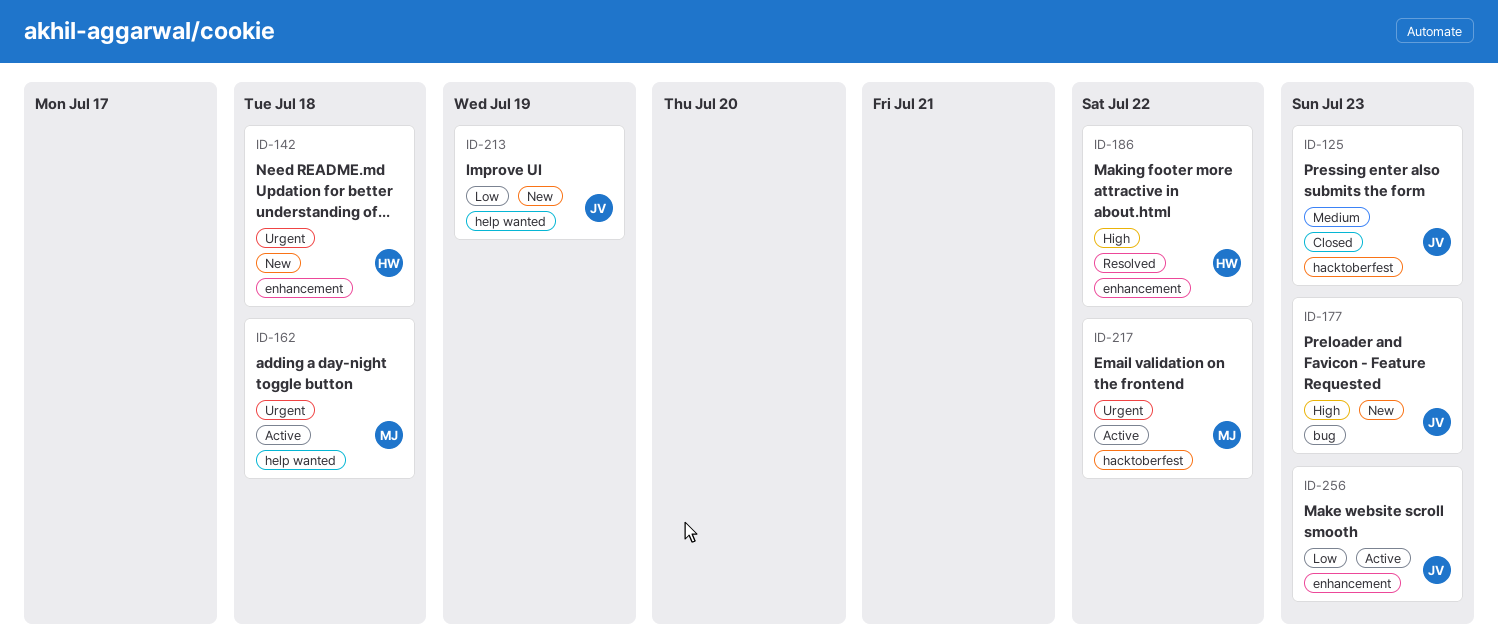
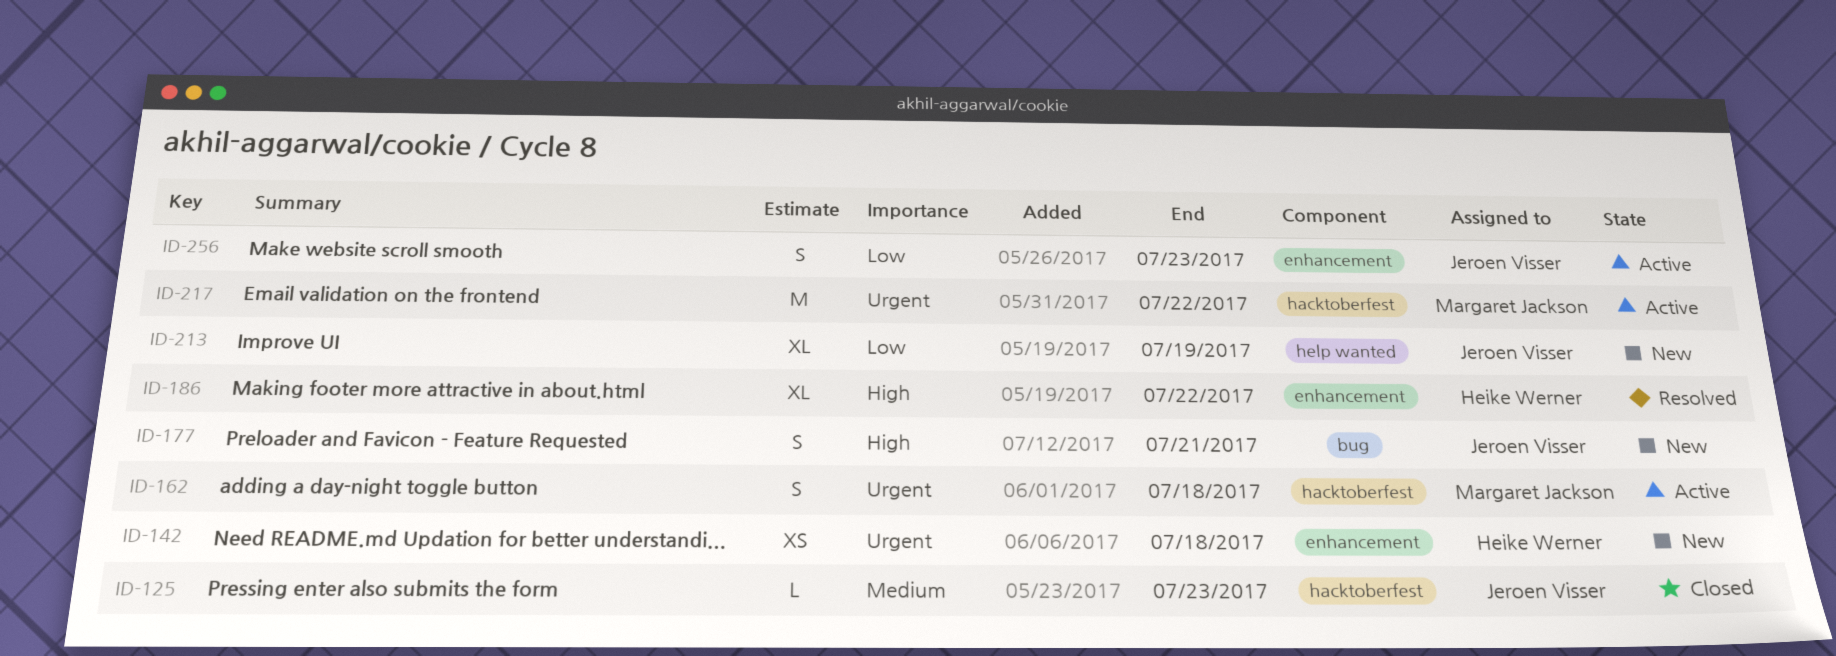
ID-162, label: help wanted -> hacktoberfest
ID-177, due: Jul 23 -> Jul 21

